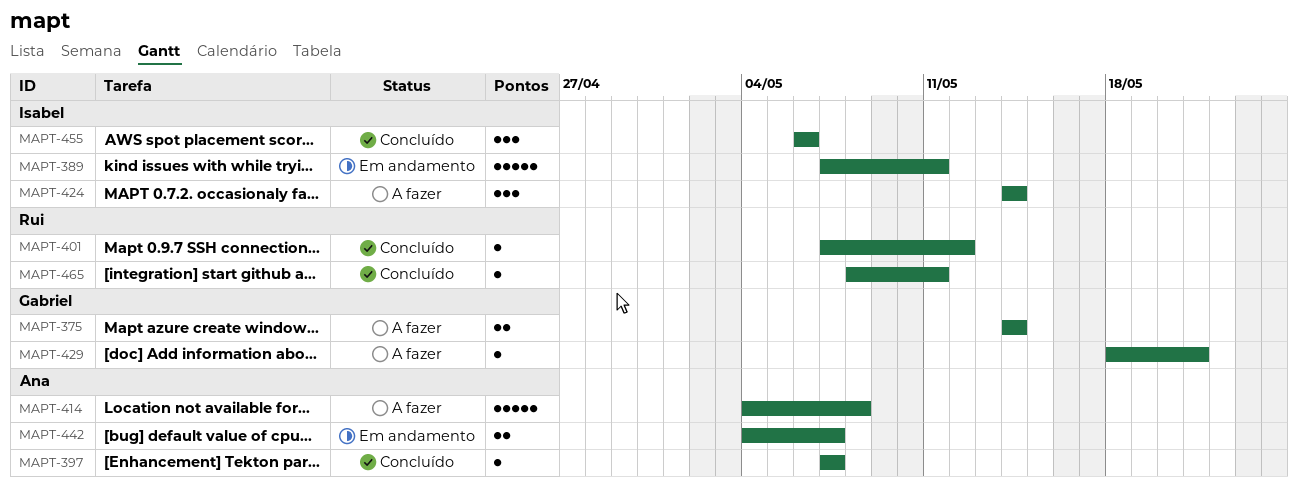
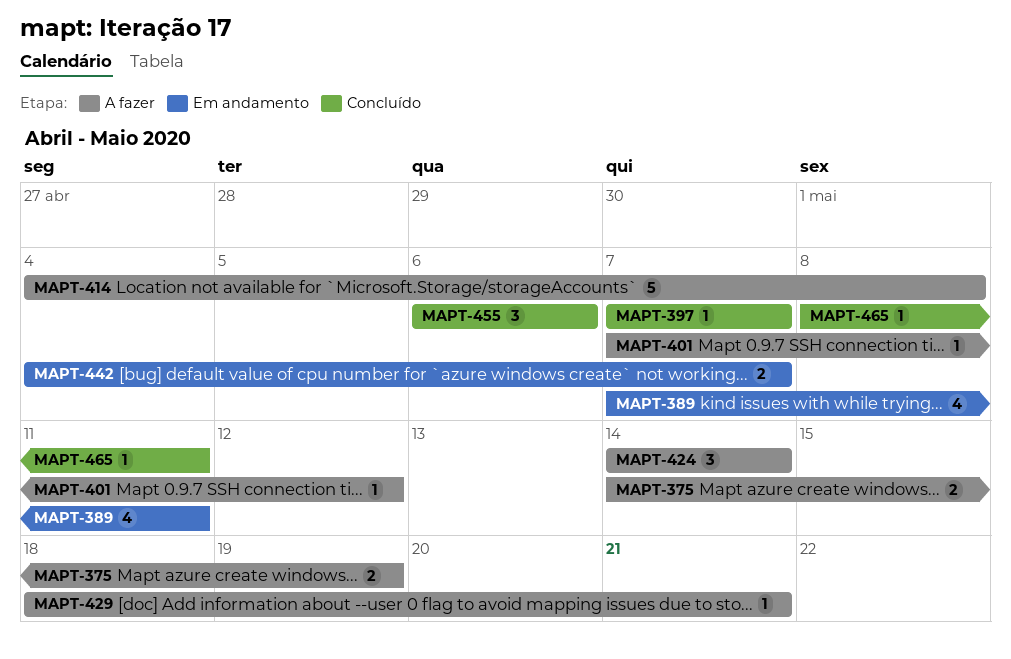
MAPT-375, due: May 14 -> May 19
MAPT-389, estimate: 5 -> 4
MAPT-401, status: Concluído -> A fazer

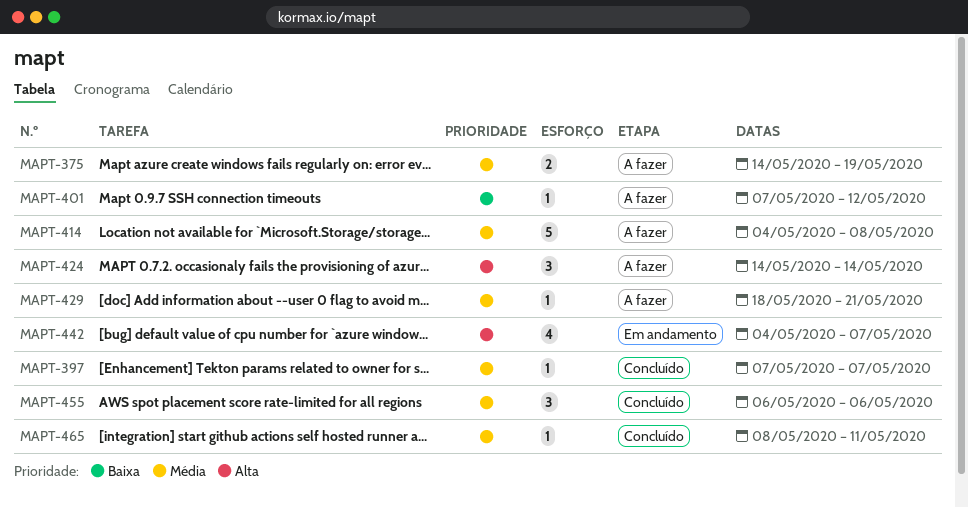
MAPT-389: present -> none
MAPT-442, estimate: 2 -> 4

